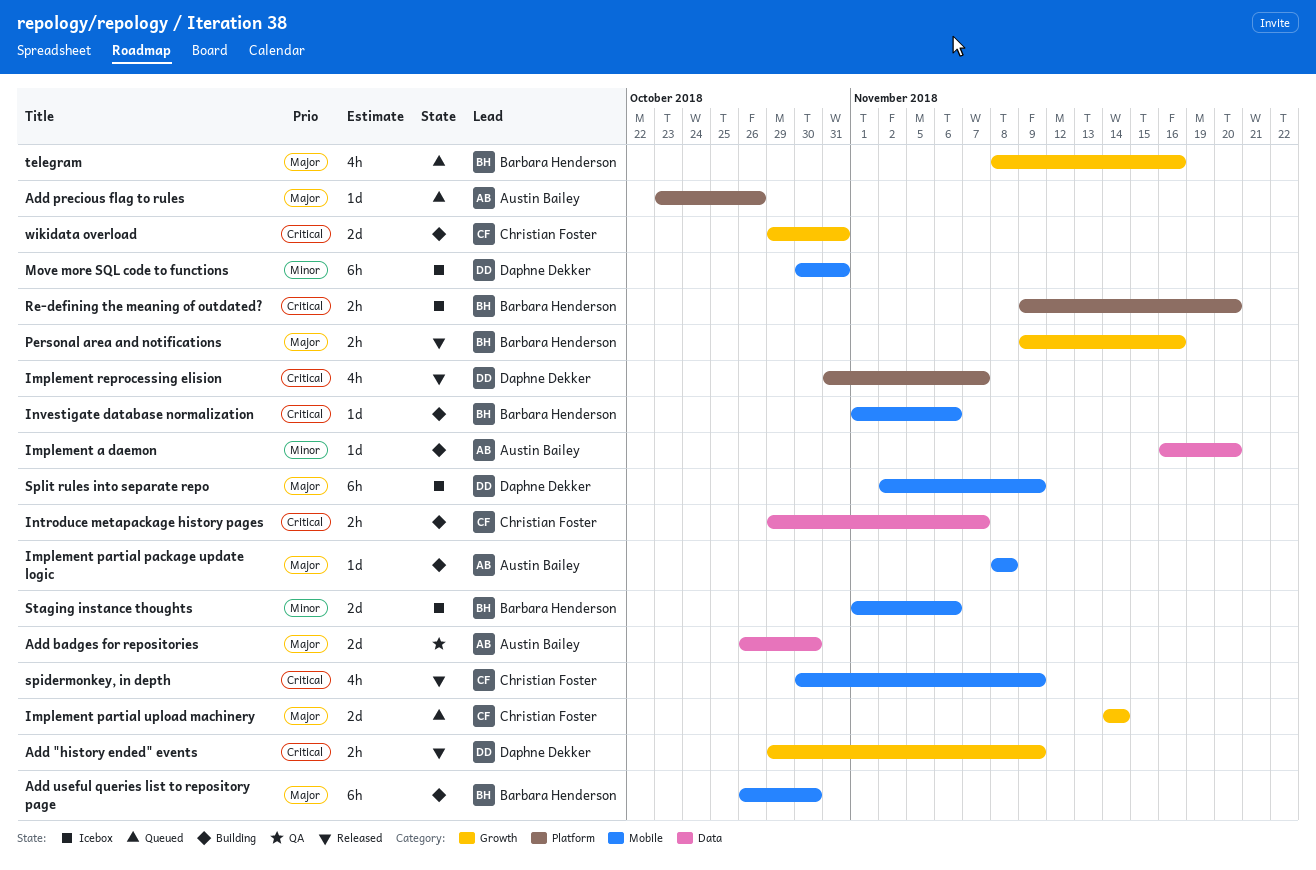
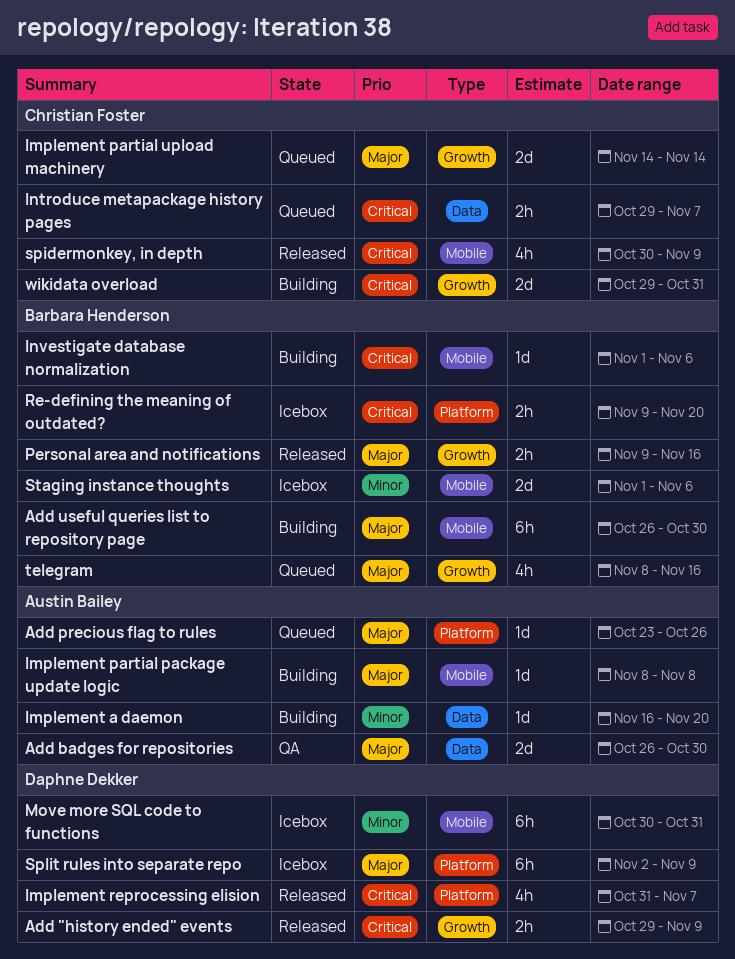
Introduce metapackage history pages, status: Building -> Queued
Split rules into separate repo, label: Mobile -> Platform

